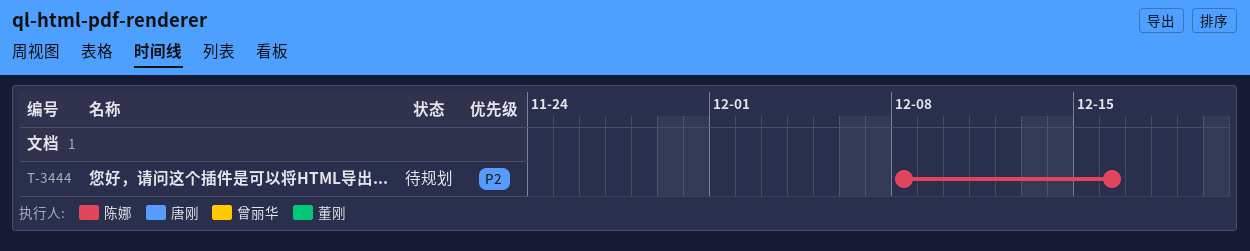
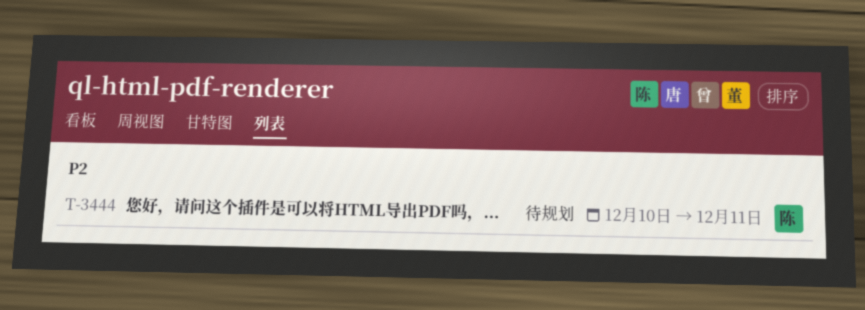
T-3444, start: Dec 8 -> Dec 10
T-3444, due: Dec 16 -> Dec 11

